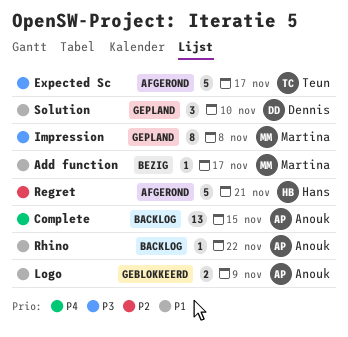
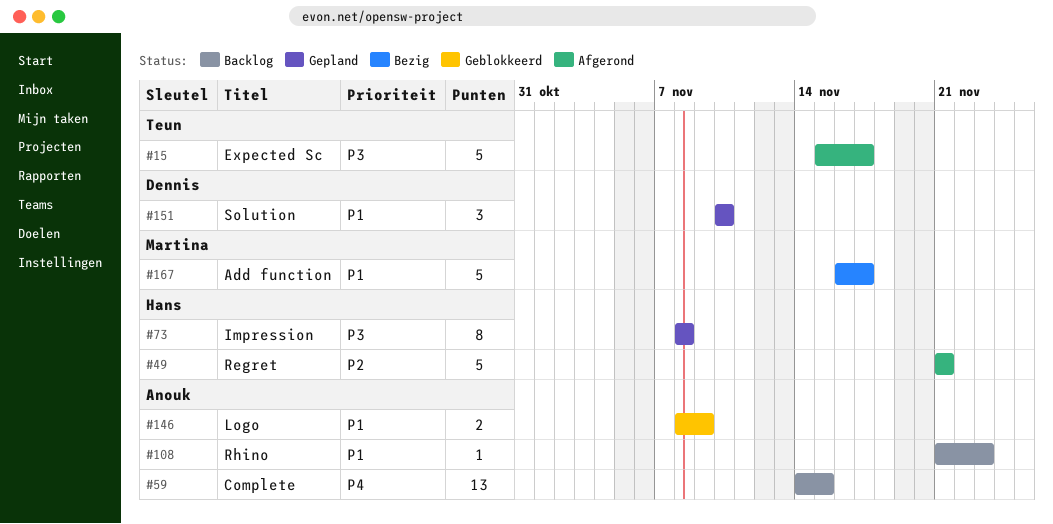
Add function, estimate: 1 -> 5
Impression, owner: Martina -> Hans
Rhino, due: Nov 22 -> Nov 23

